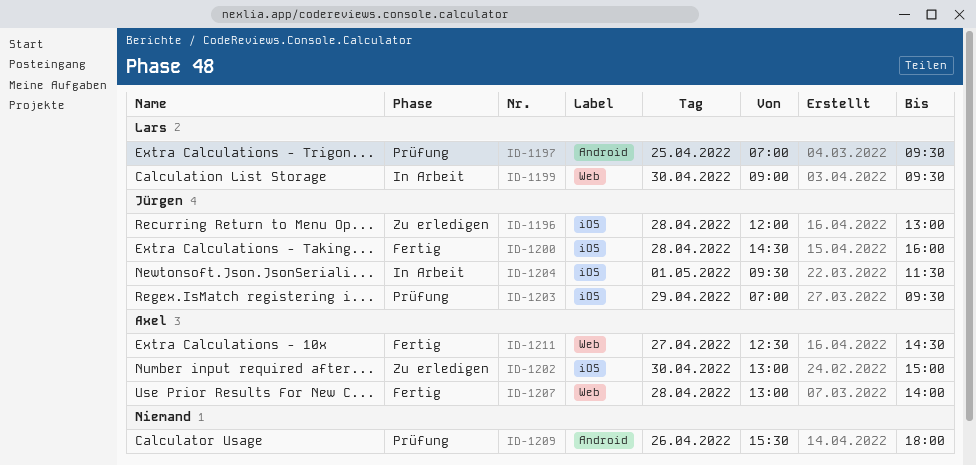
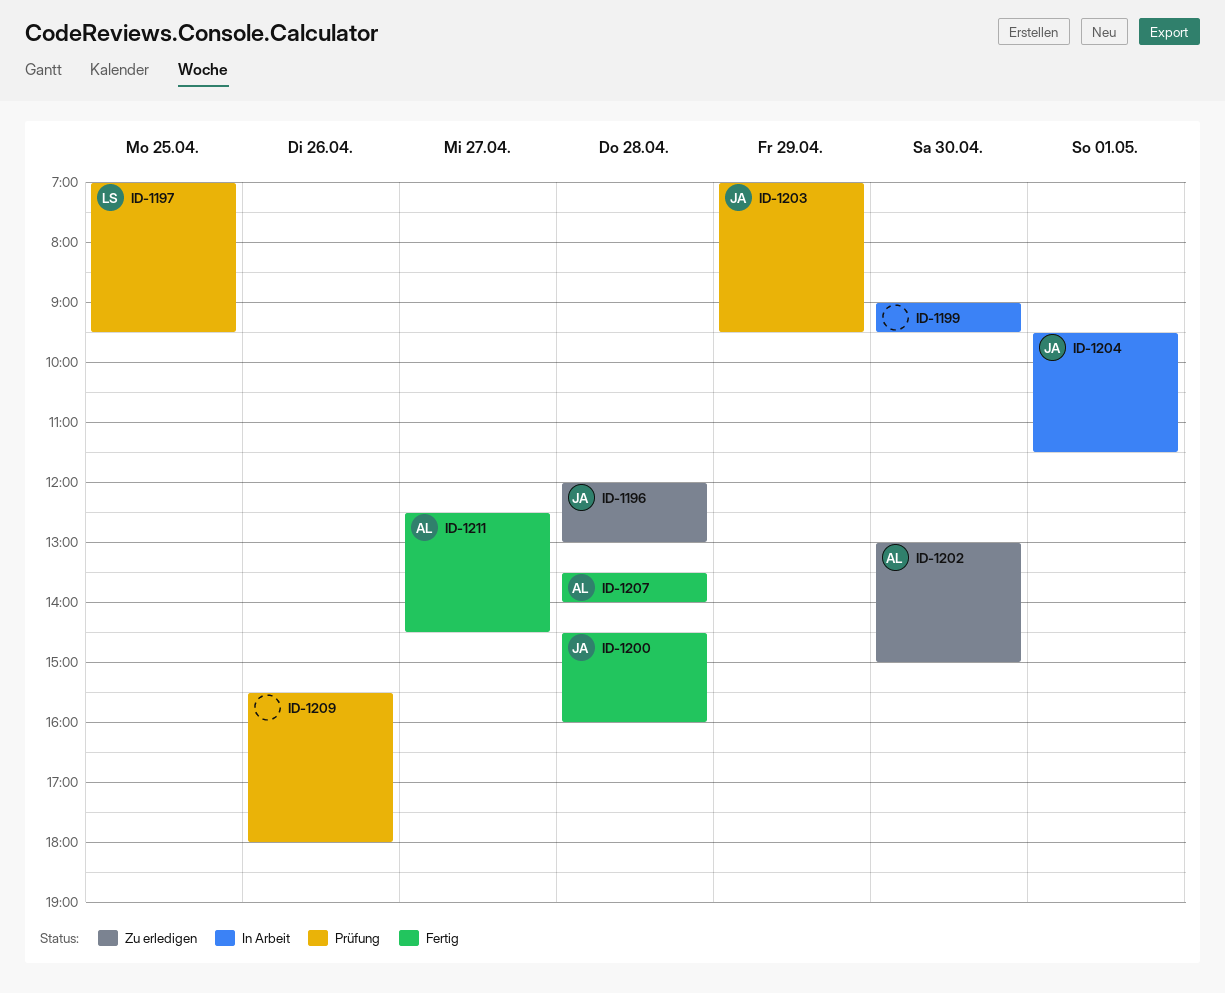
ID-1199, owner: Lars -> none
ID-1207, begins: 13:00 -> 13:30

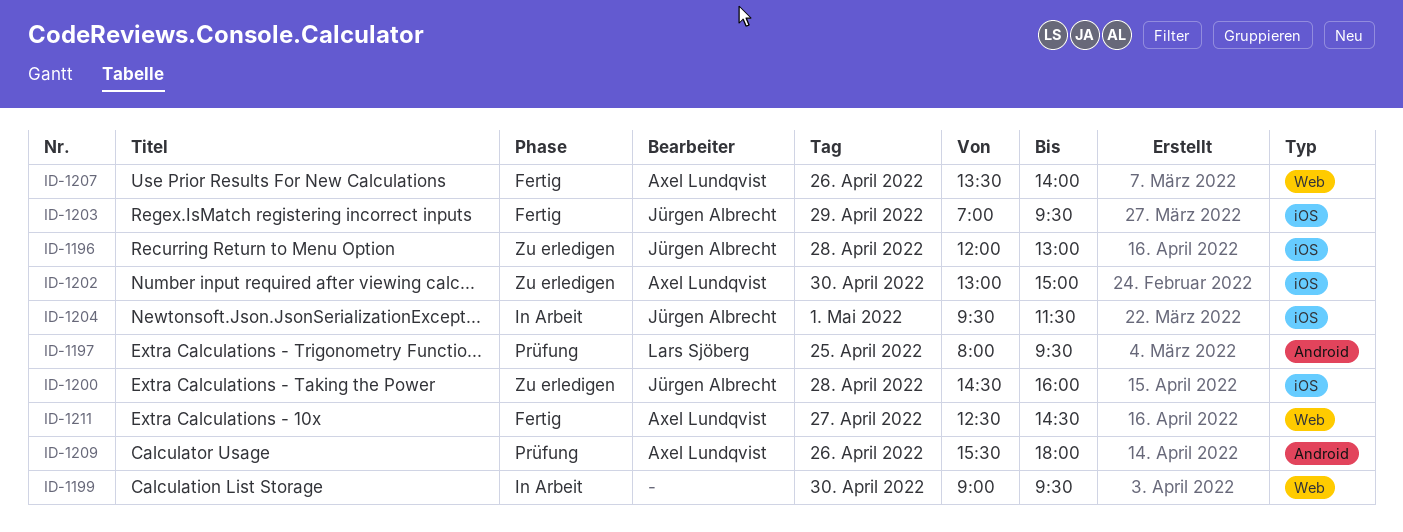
ID-1197, begins: 07:00 -> 08:00
ID-1200, status: Fertig -> Zu erledigen
ID-1203, status: Prüfung -> Fertig
ID-1207, day: Apr 28 -> Apr 26
ID-1209, owner: none -> Axel Lundqvist

